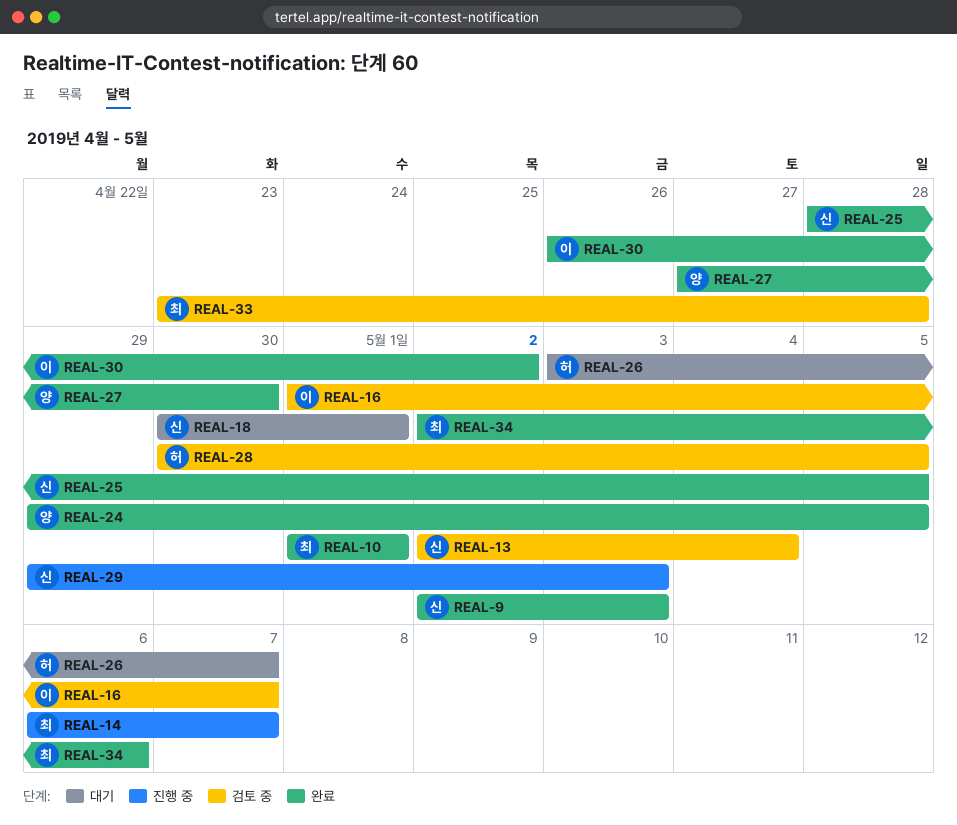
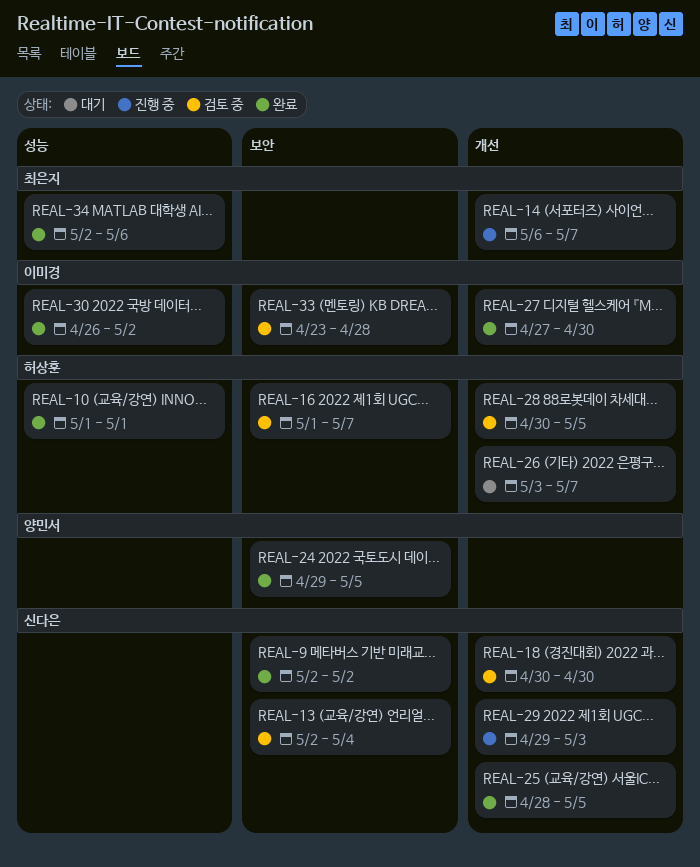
REAL-9, due: May 3 -> May 2
REAL-10, owner: 최은지 -> 허상훈
REAL-16, owner: 이미경 -> 허상훈
REAL-18, status: 대기 -> 검토 중
REAL-18, due: May 1 -> Apr 30
REAL-27, owner: 양민서 -> 이미경
REAL-33, owner: 최은지 -> 이미경

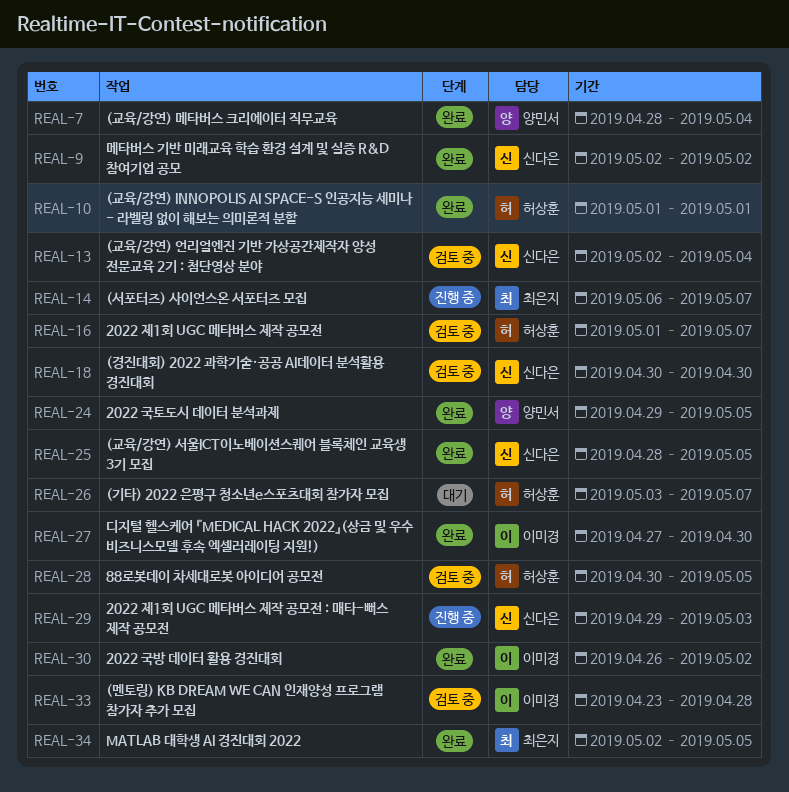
REAL-7: none -> present
REAL-34, due: May 6 -> May 5

